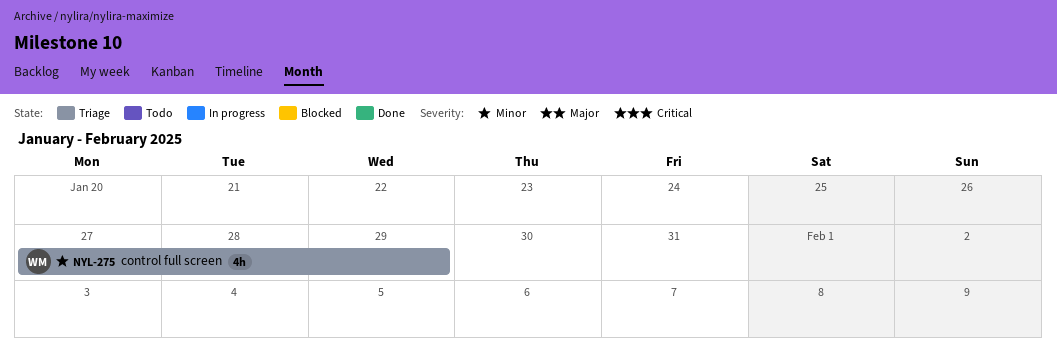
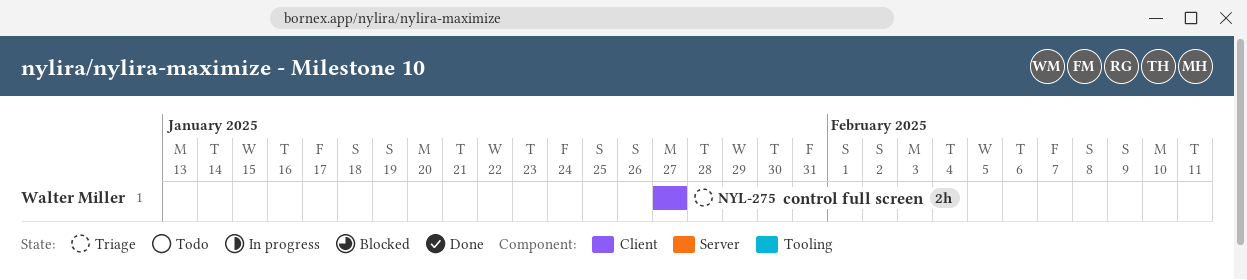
NYL-275, estimate: 4h -> 2h
NYL-275, due: Jan 29 -> Jan 27

